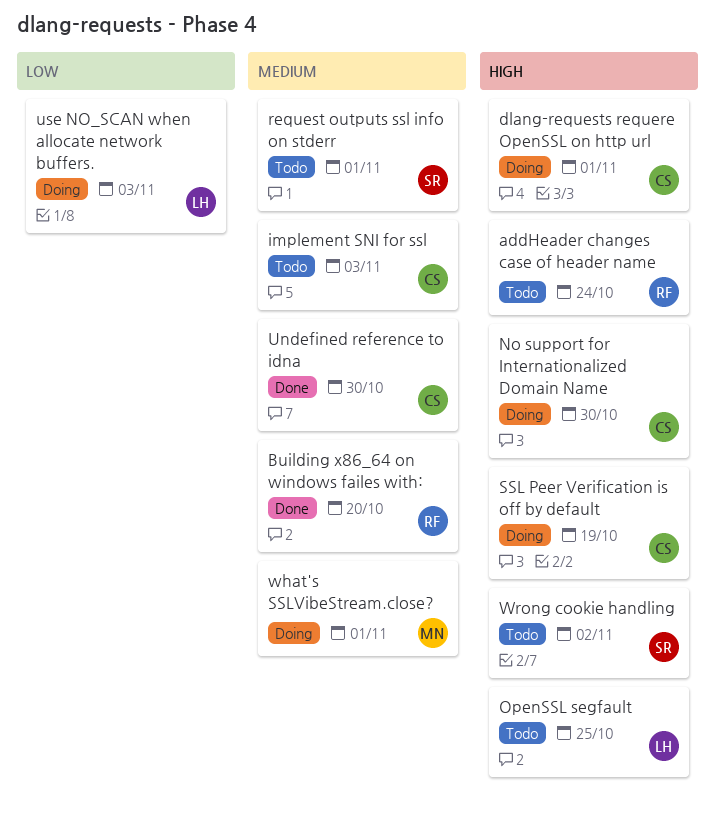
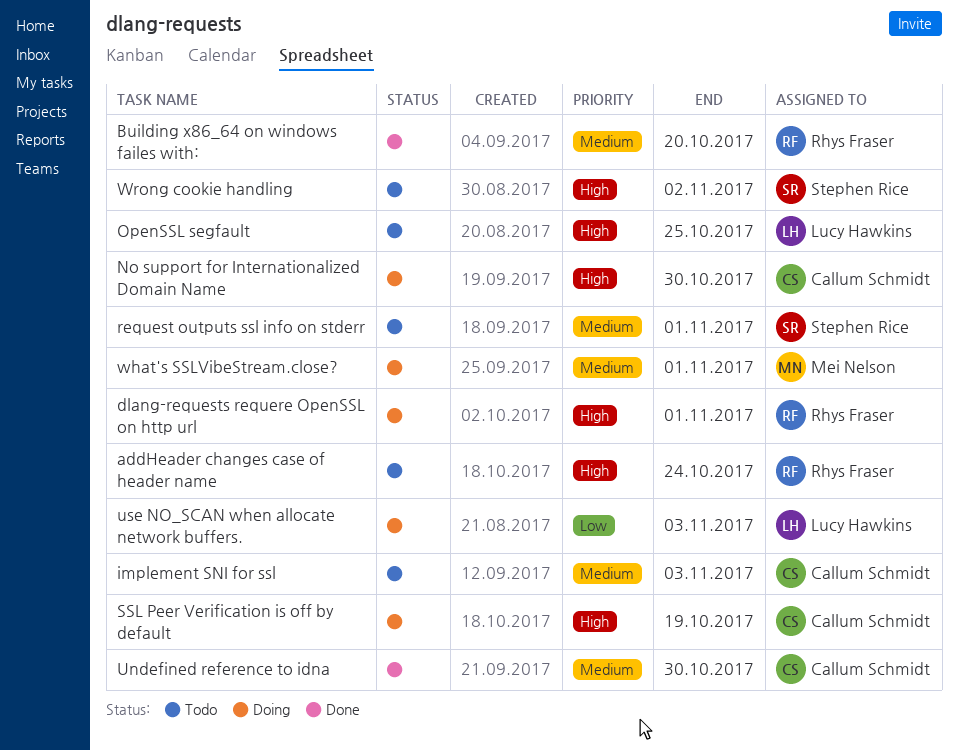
dlang-requests requere OpenSSL on http url, owner: Callum Schmidt -> Rhys Fraser

